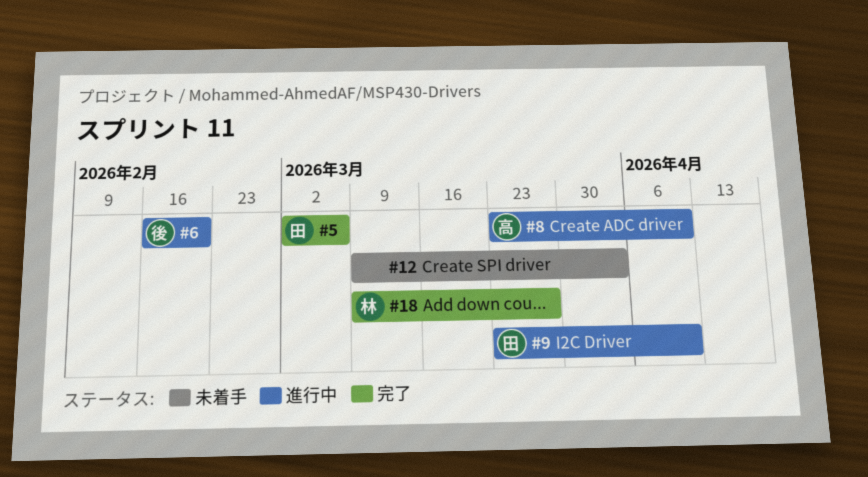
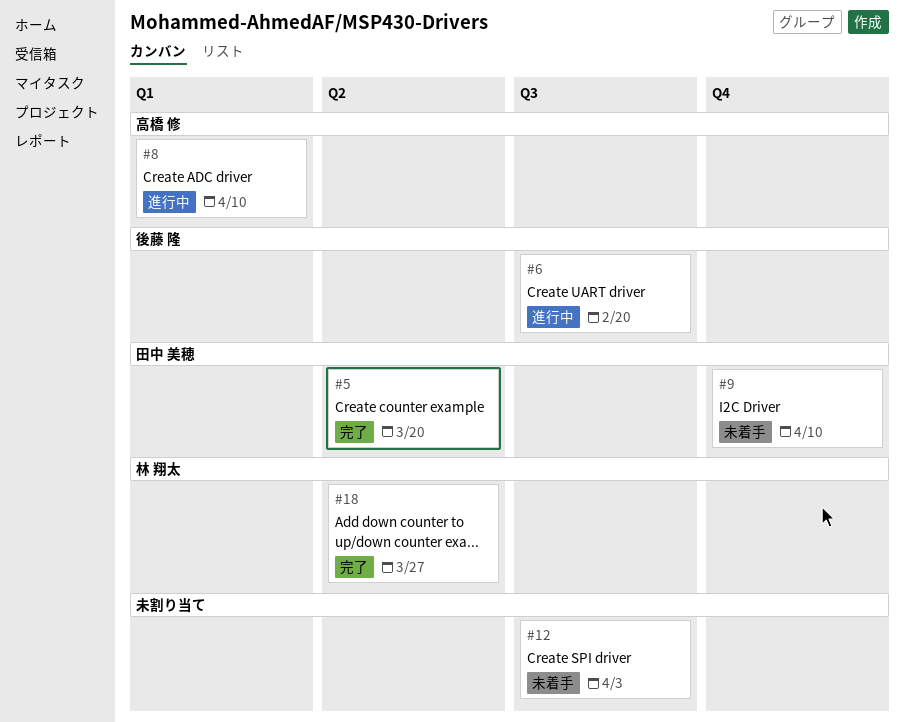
#5, due: Mar 6 -> Mar 20
#9, status: 進行中 -> 未着手

